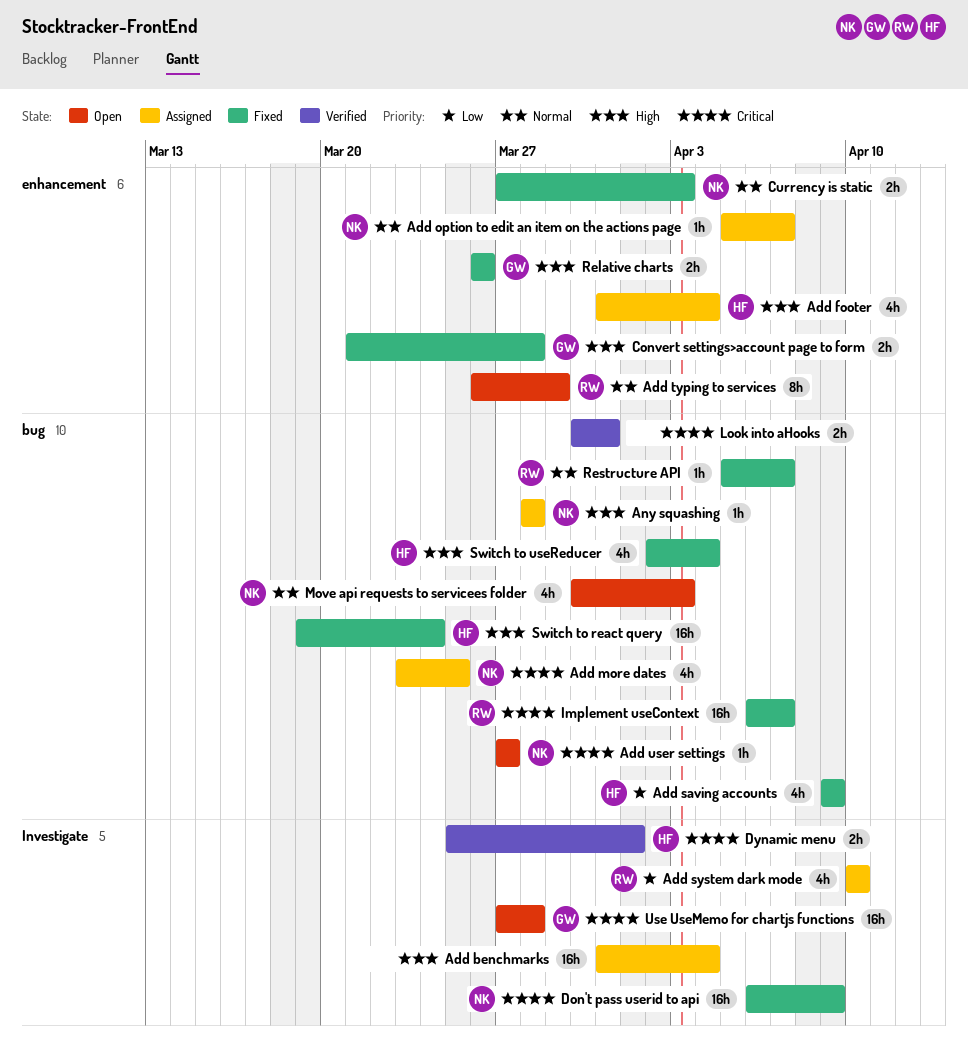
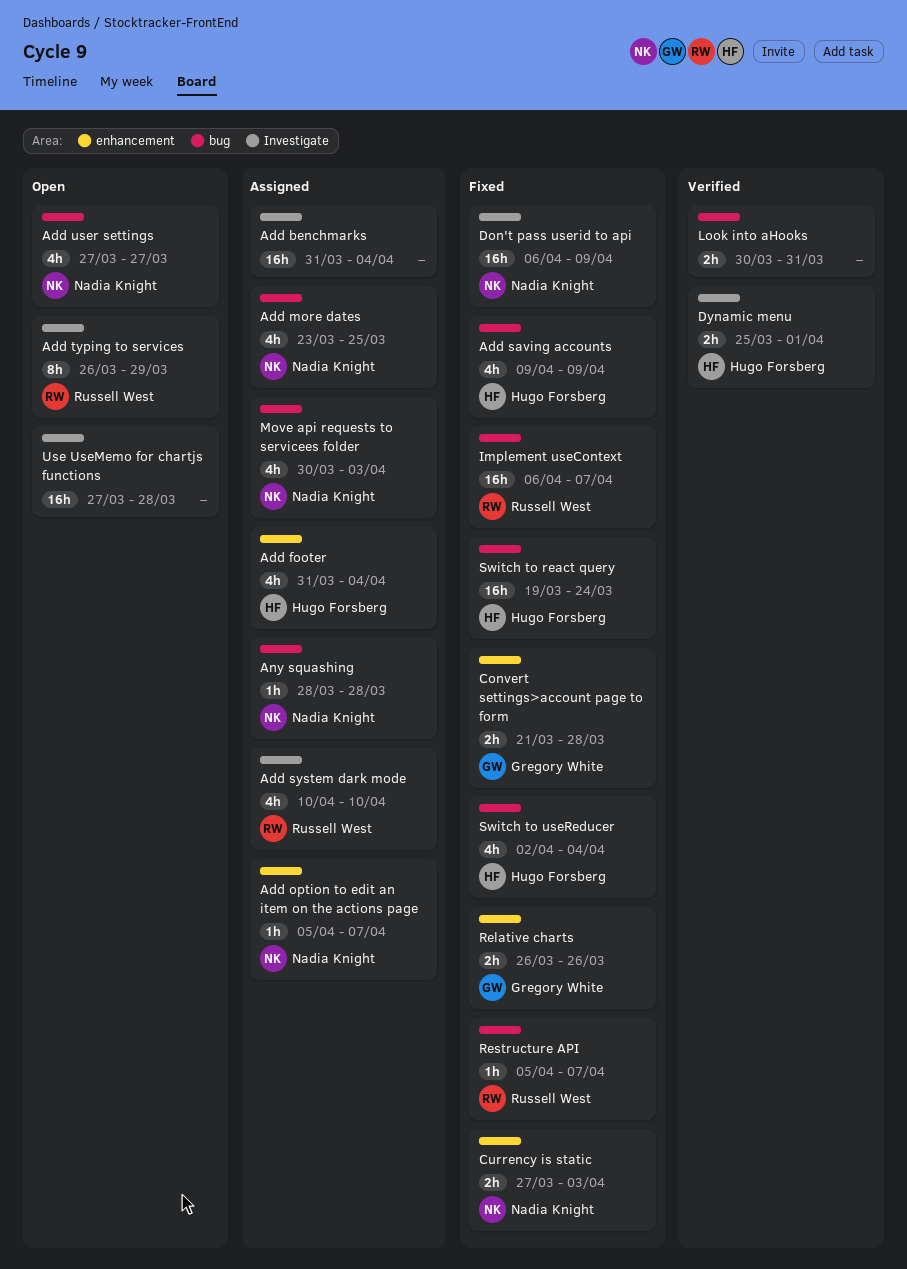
Add typing to services, label: enhancement -> Investigate
Add user settings, estimate: 1h -> 4h
Move api requests to servicees folder, status: Open -> Assigned
Use UseMemo for chartjs functions, owner: Gregory White -> none

